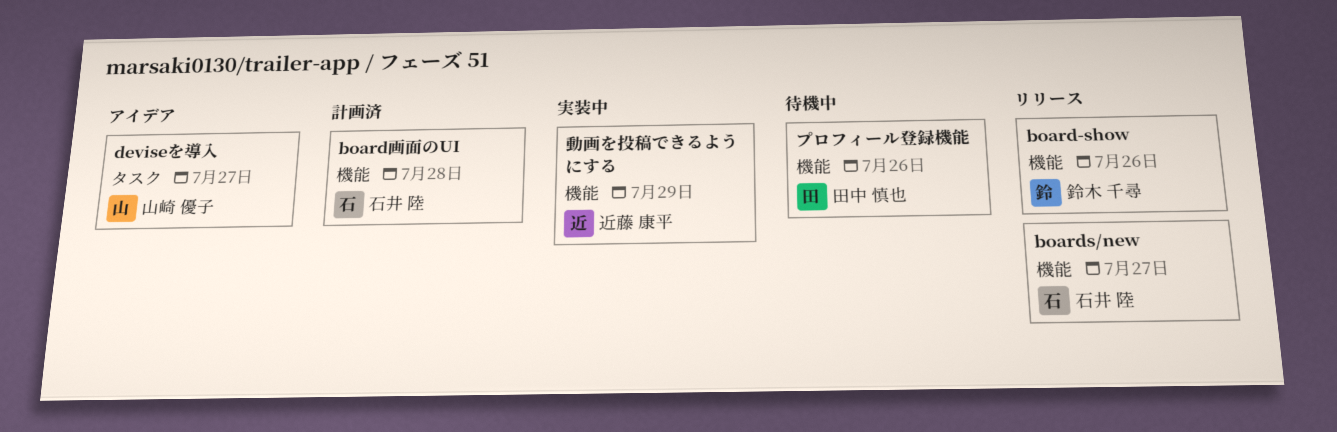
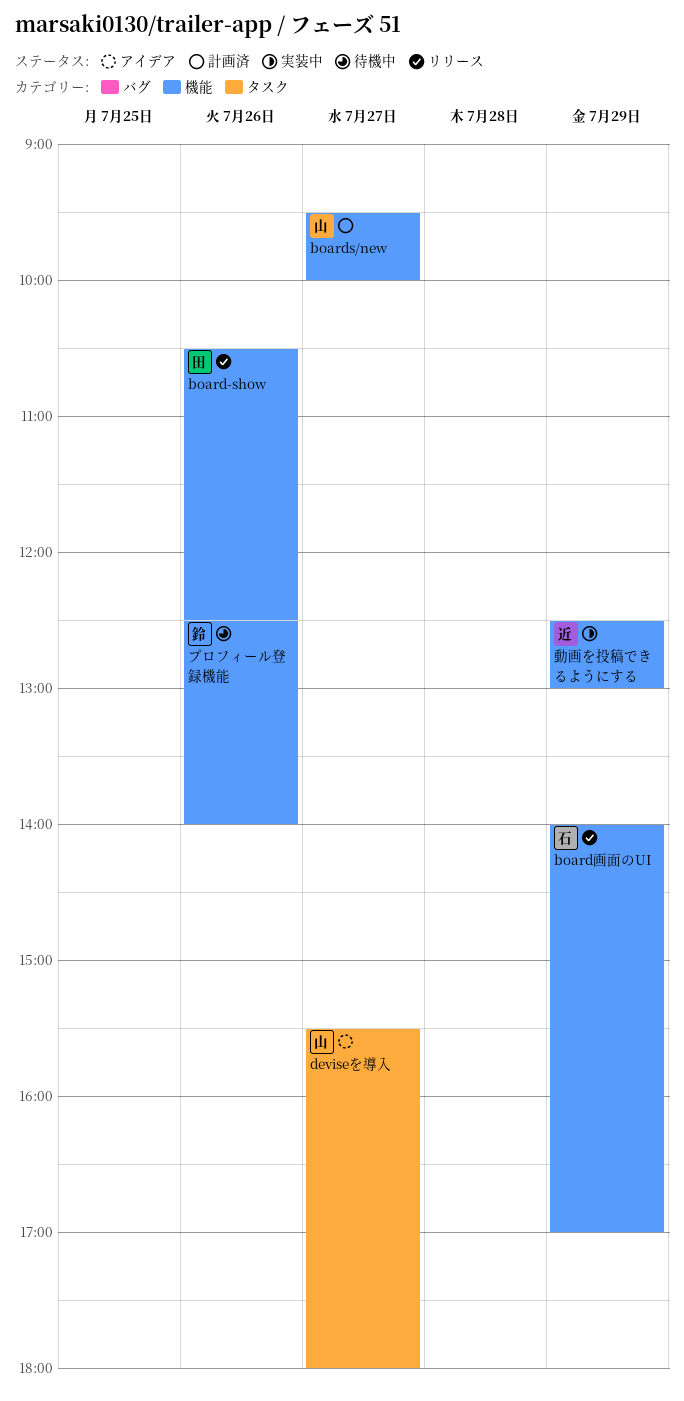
board-show, owner: 鈴木 千尋 -> 田中 慎也
boards/new, status: リリース -> 計画済
boards/new, owner: 石井 陸 -> 山崎 優子
board画面のUI, status: 計画済 -> リリース
board画面のUI, day: Jul 28 -> Jul 29
プロフィール登録機能, owner: 田中 慎也 -> 鈴木 千尋

